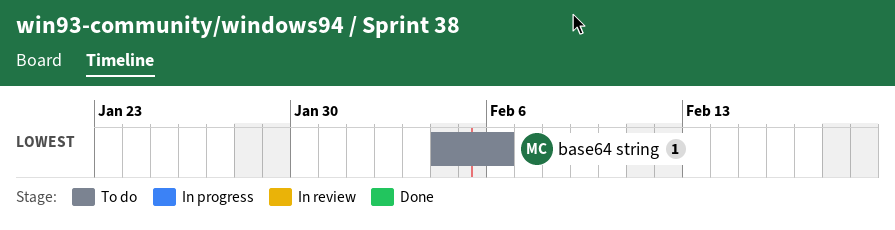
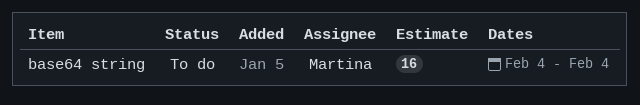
base64 string, estimate: 1 -> 16
base64 string, due: Feb 6 -> Feb 4

